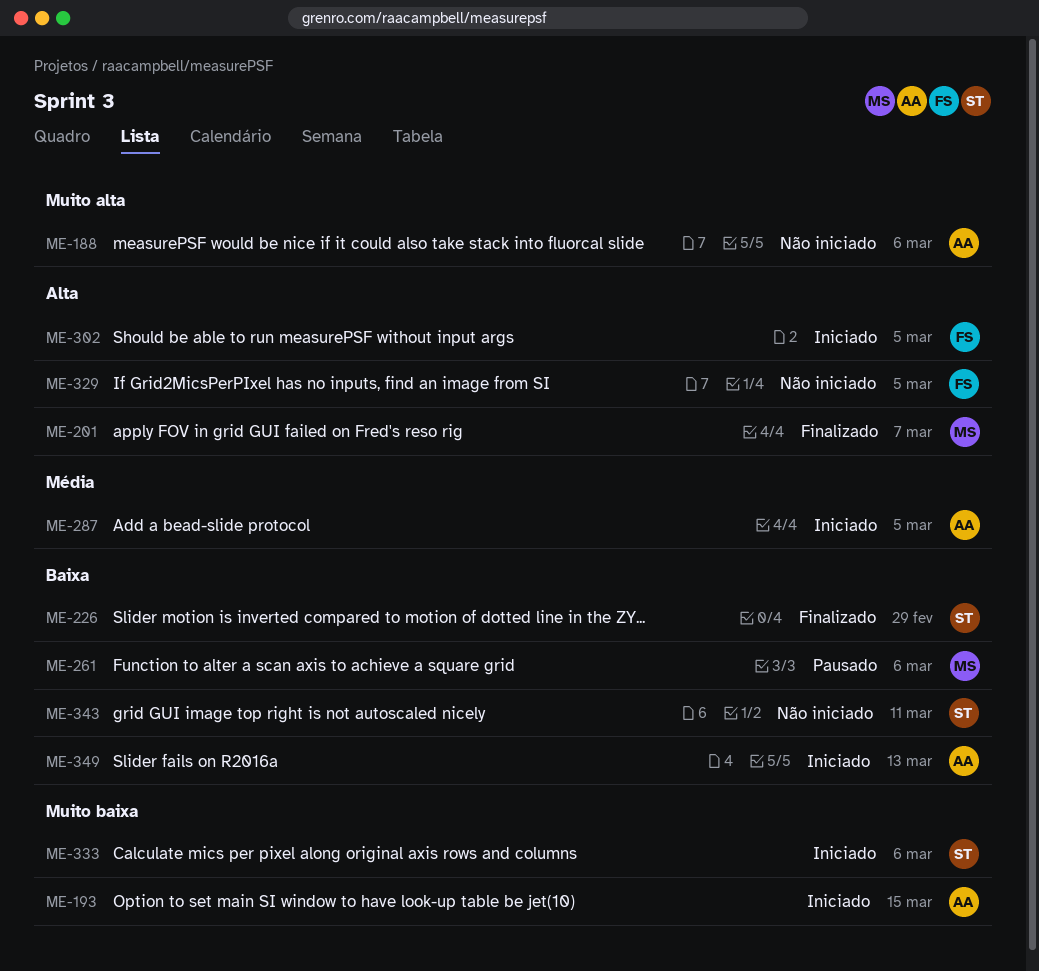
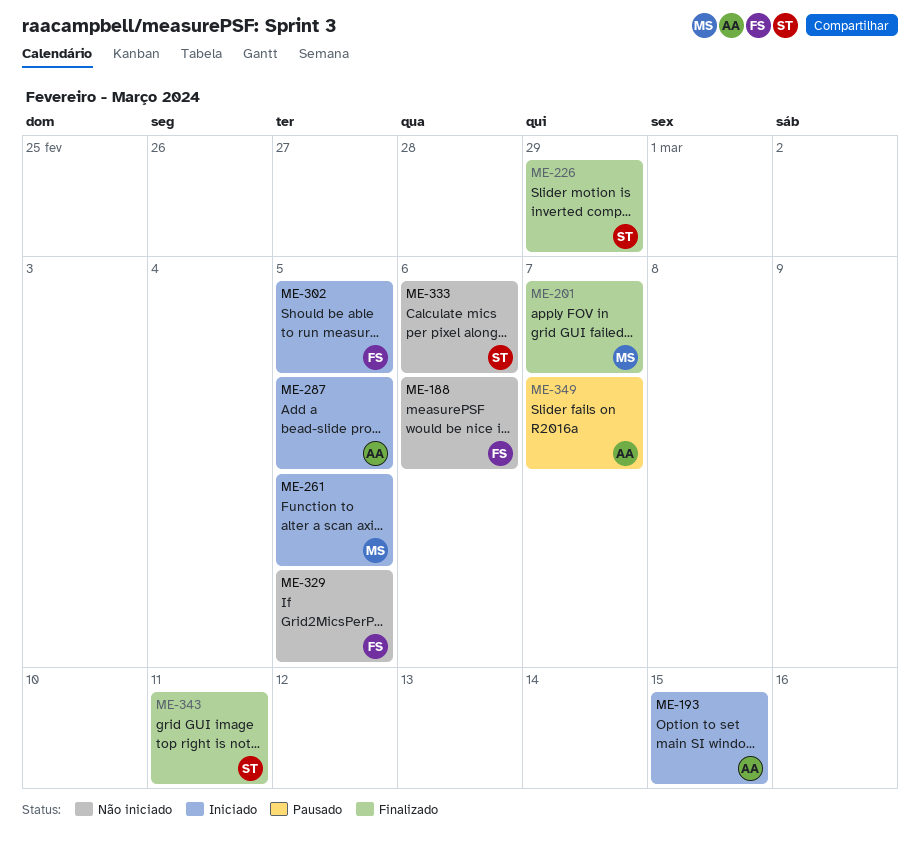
ME-188, owner: AA -> FS
ME-261, status: Pausado -> Iniciado
ME-261, due: Mar 6 -> Mar 5
ME-333, status: Iniciado -> Não iniciado
ME-343, status: Não iniciado -> Finalizado
ME-349, status: Iniciado -> Pausado
ME-349, due: Mar 13 -> Mar 7

